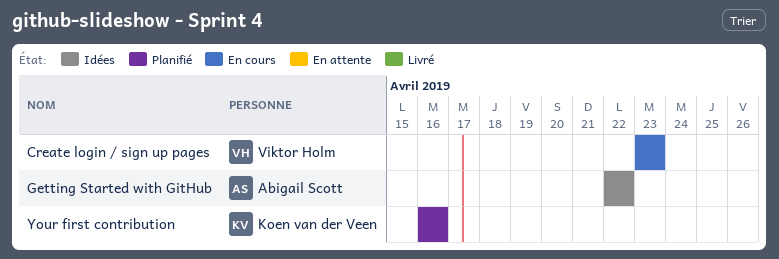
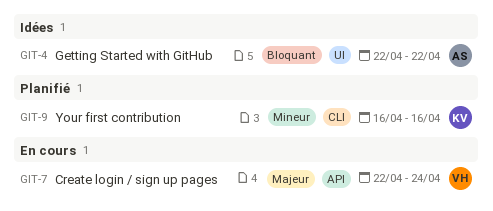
Create login / sign up pages, start: Apr 23 -> Apr 22
Create login / sign up pages, due: Apr 23 -> Apr 24

